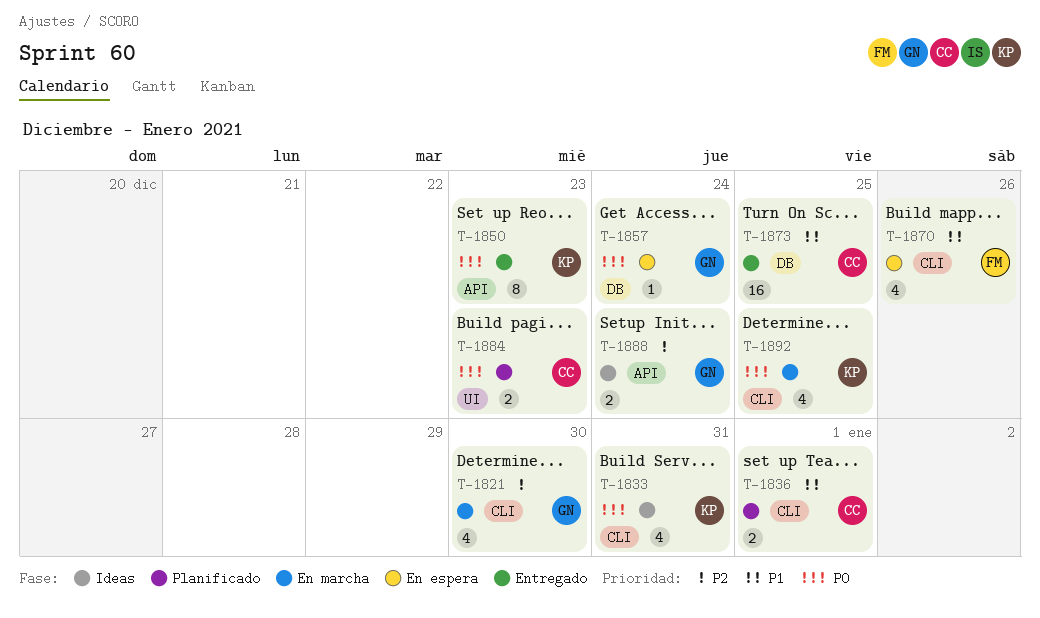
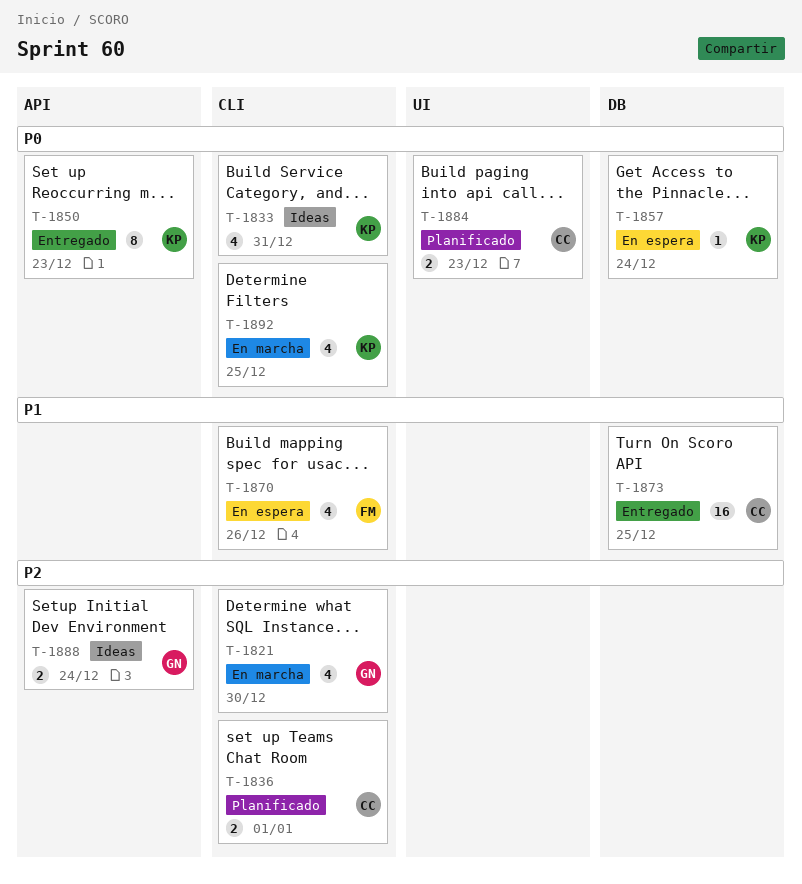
T-1836, priority: P1 -> P2
T-1857, owner: GN -> KP

